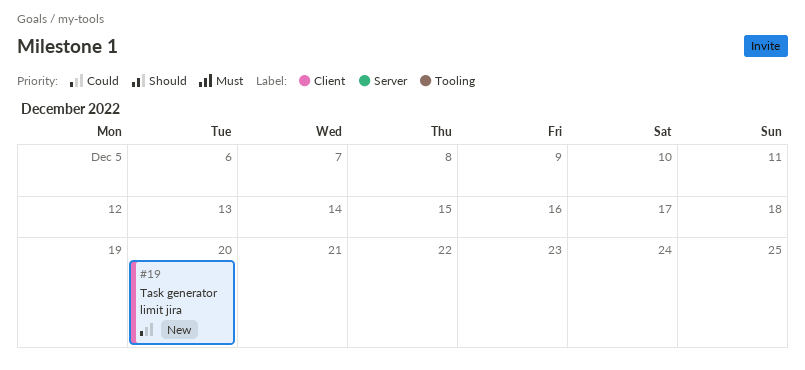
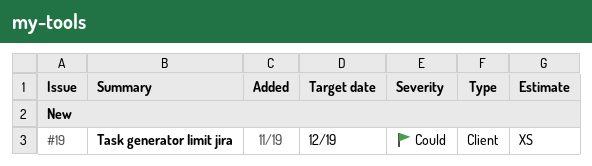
#19, due: Dec 20 -> Dec 19

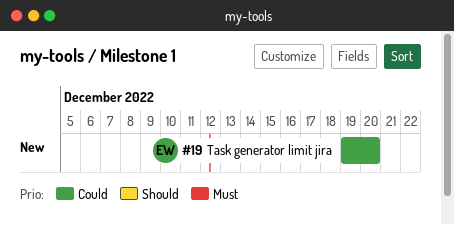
#19, due: Dec 19 -> Dec 20

